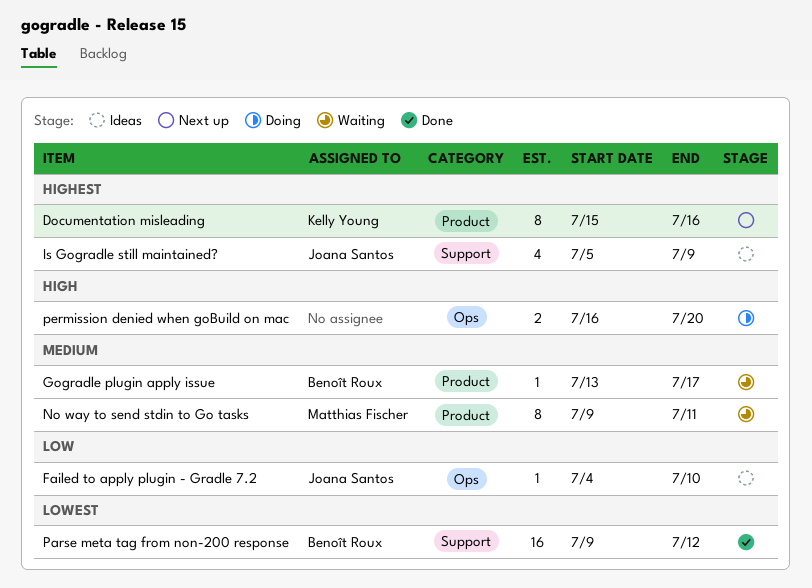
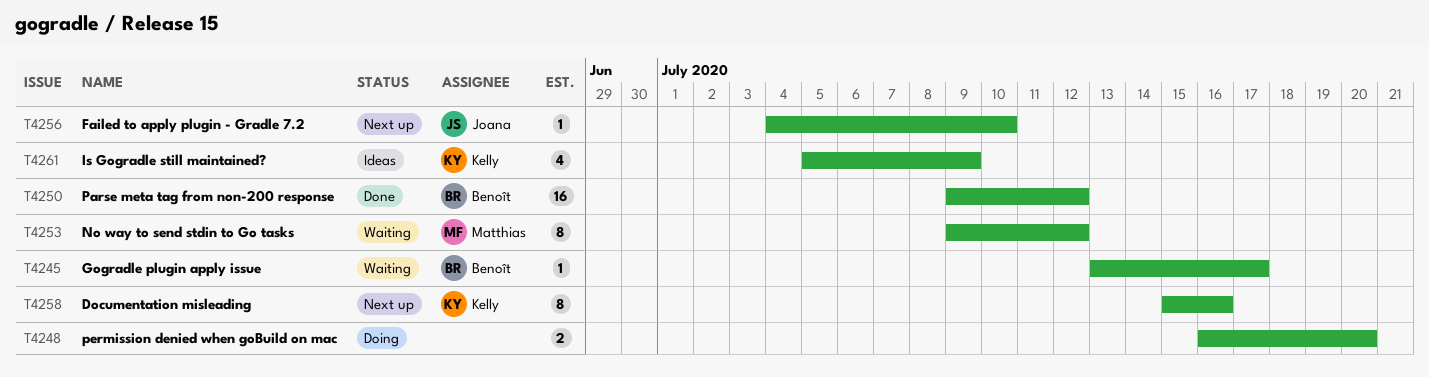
Failed to apply plugin - Gradle 7.2, status: Ideas -> Next up
Is Gogradle still maintained?, owner: Joana Santos -> Kelly Young
No way to send stdin to Go tasks, due: Jul 11 -> Jul 12

